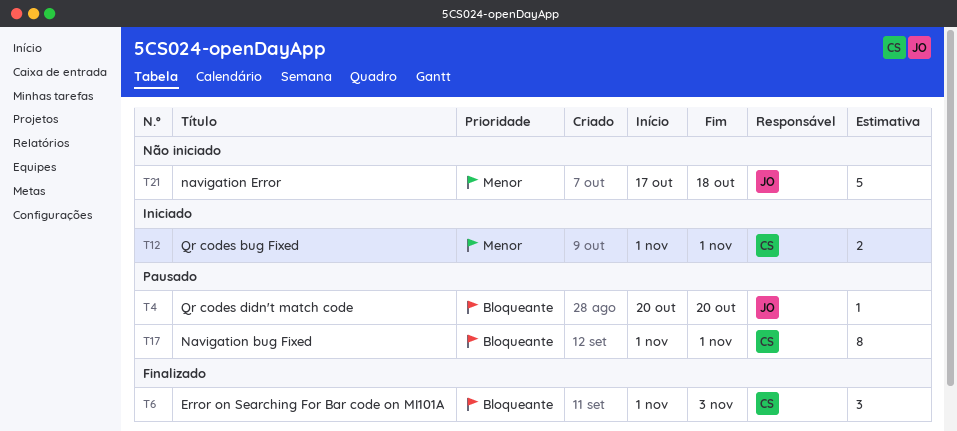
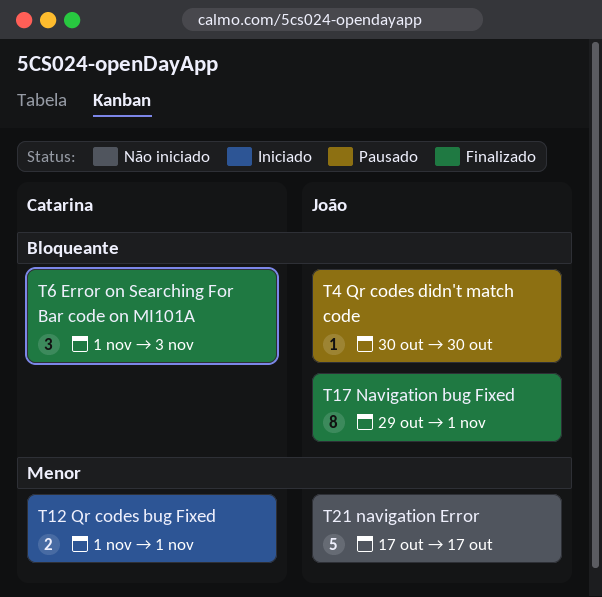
T4, start: Oct 20 -> Oct 30
T4, due: Oct 20 -> Oct 30
T17, status: Pausado -> Finalizado
T17, owner: Catarina -> João
T17, start: Nov 1 -> Oct 29
T21, due: Oct 18 -> Oct 17

